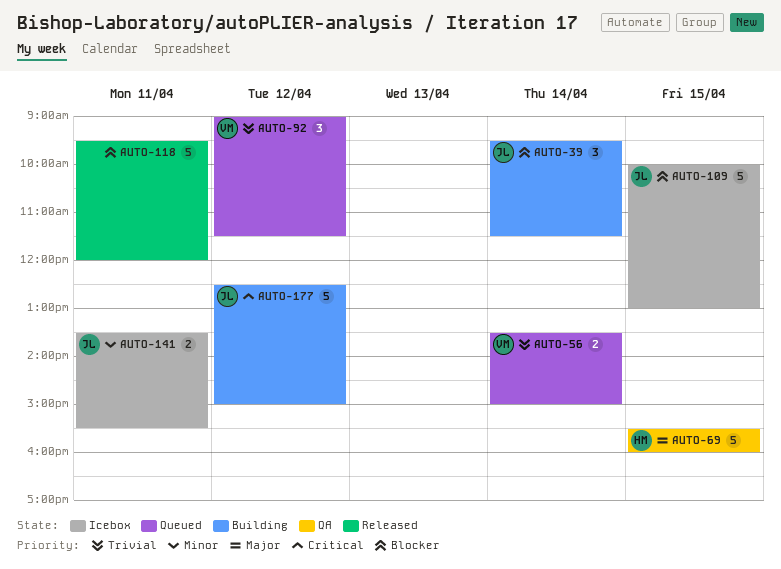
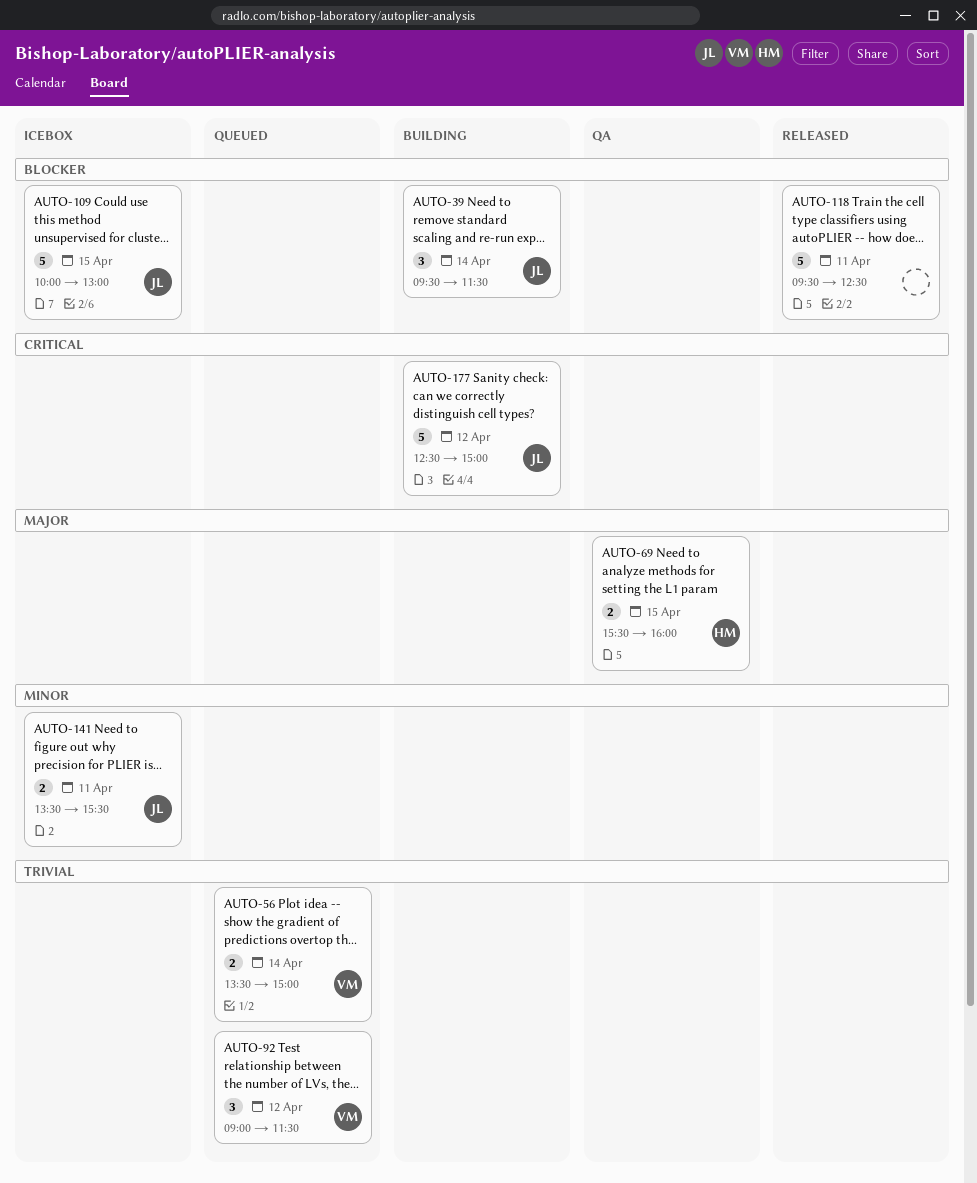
AUTO-69, estimate: 5 -> 2
AUTO-118, ends: 12:00 -> 12:30

